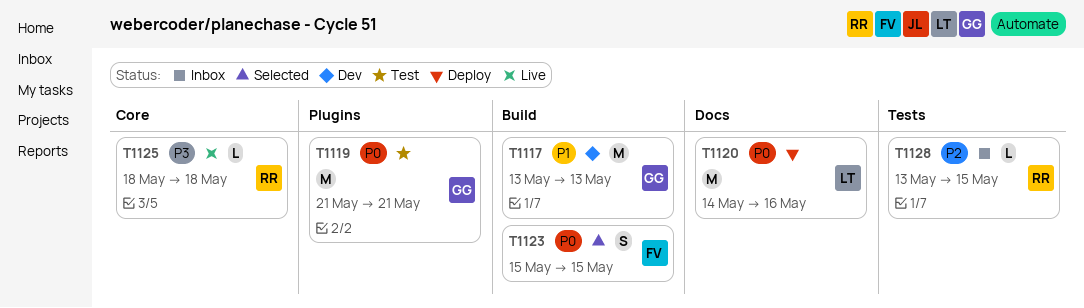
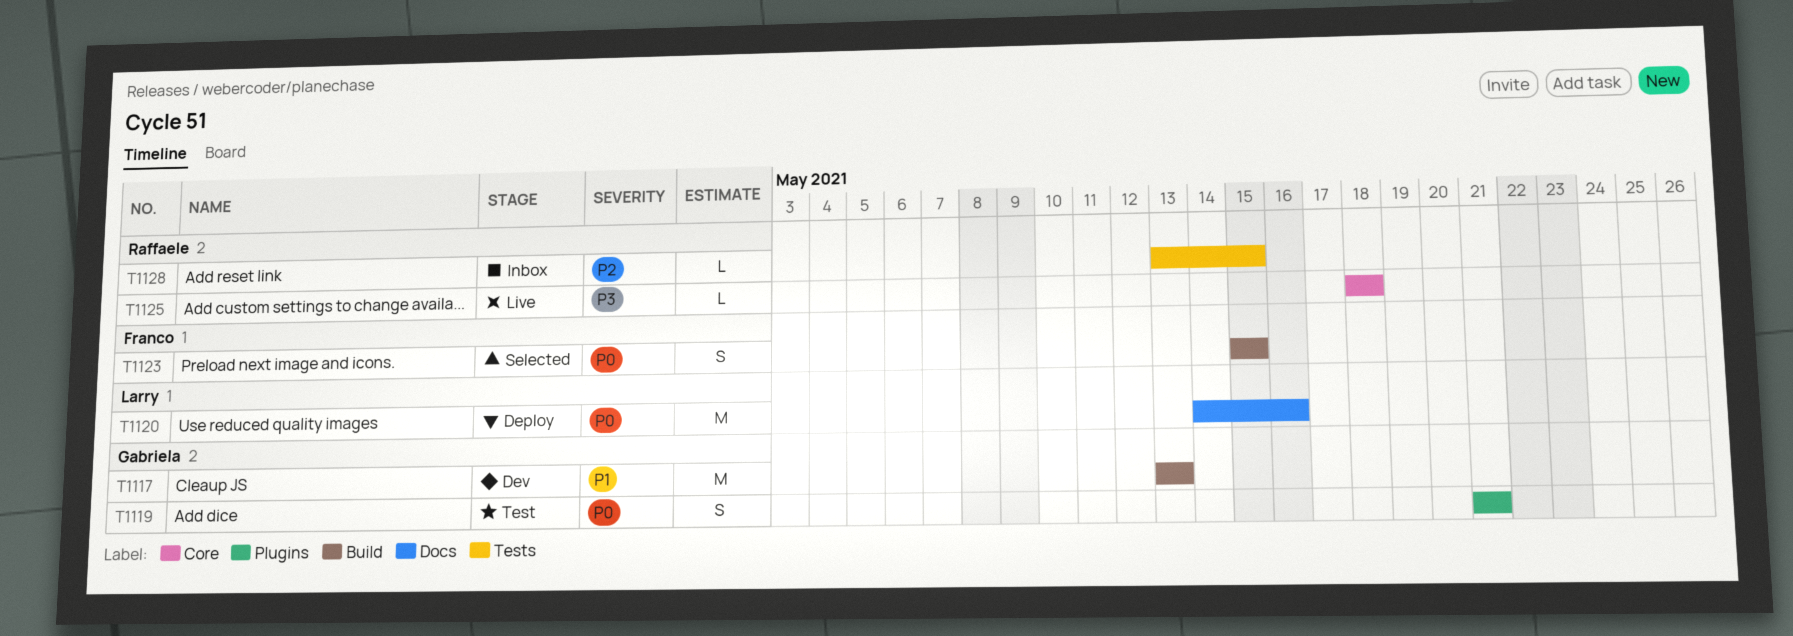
T1119, estimate: M -> S

